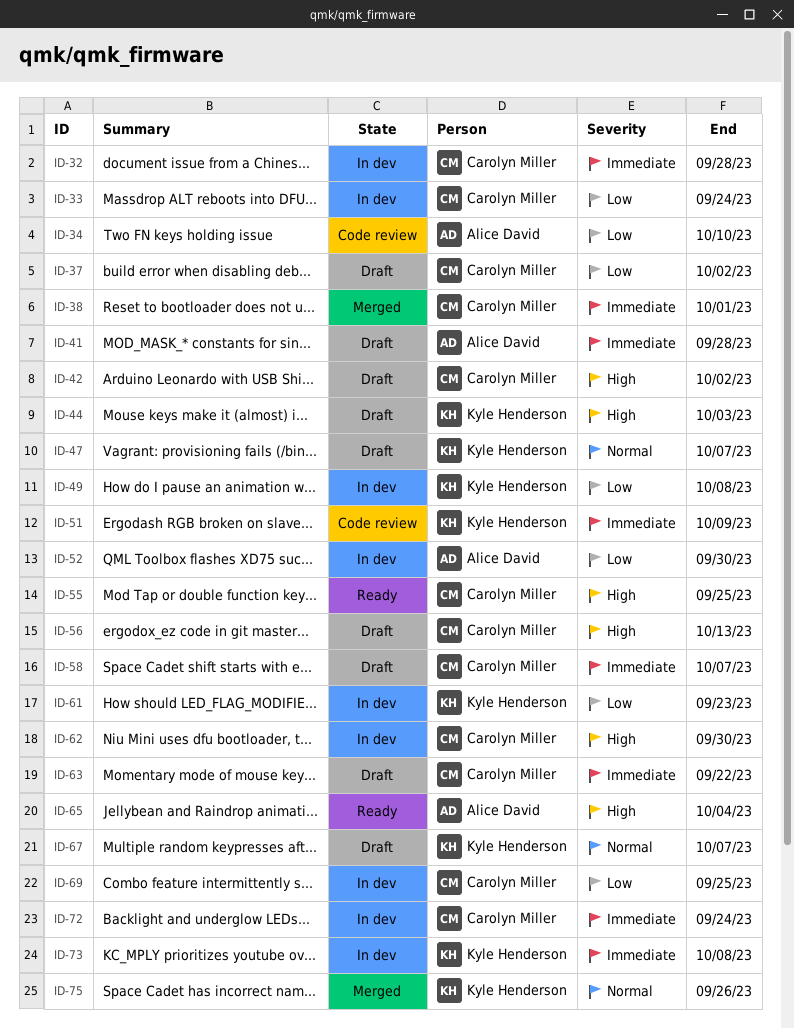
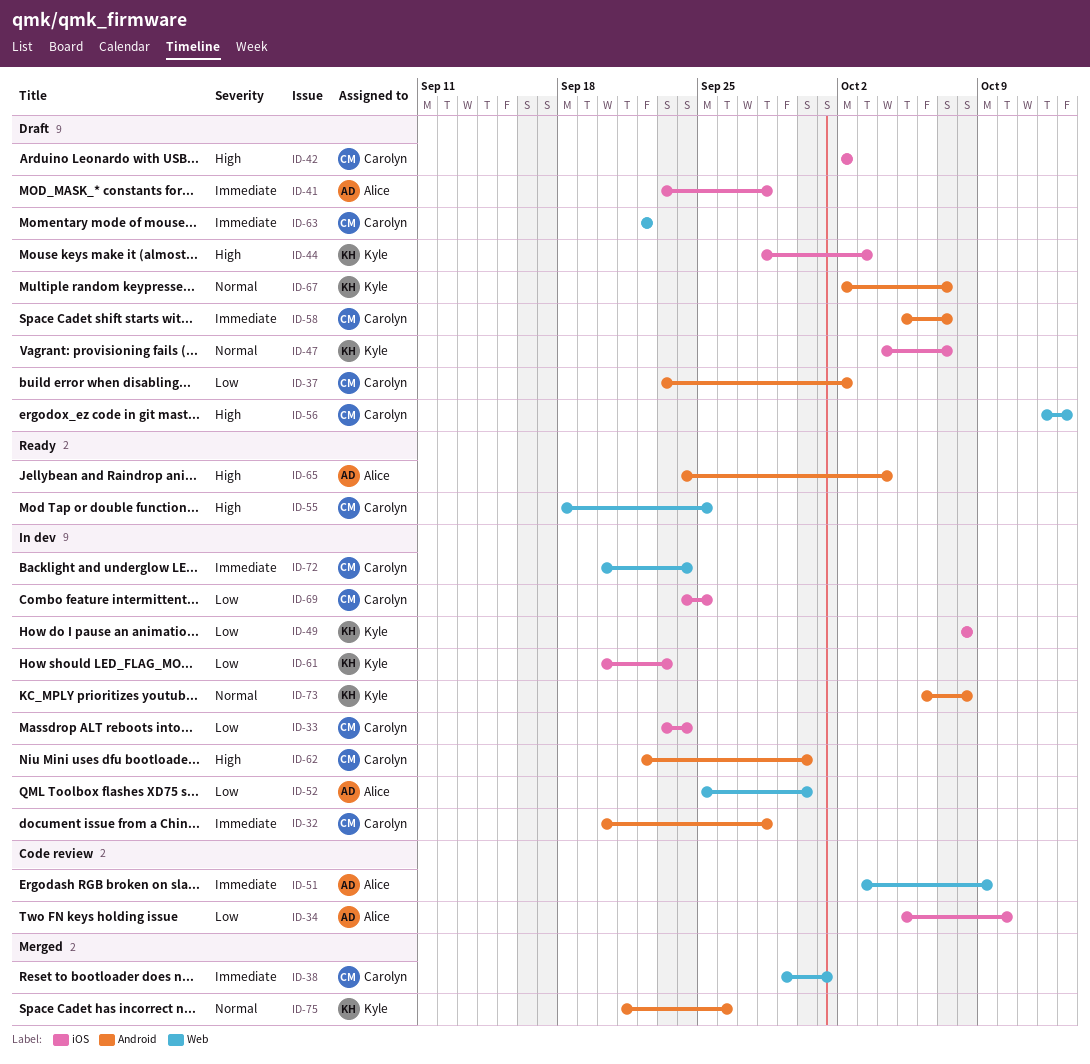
ID-51, owner: Kyle Henderson -> Alice David
ID-73, priority: Immediate -> Normal

